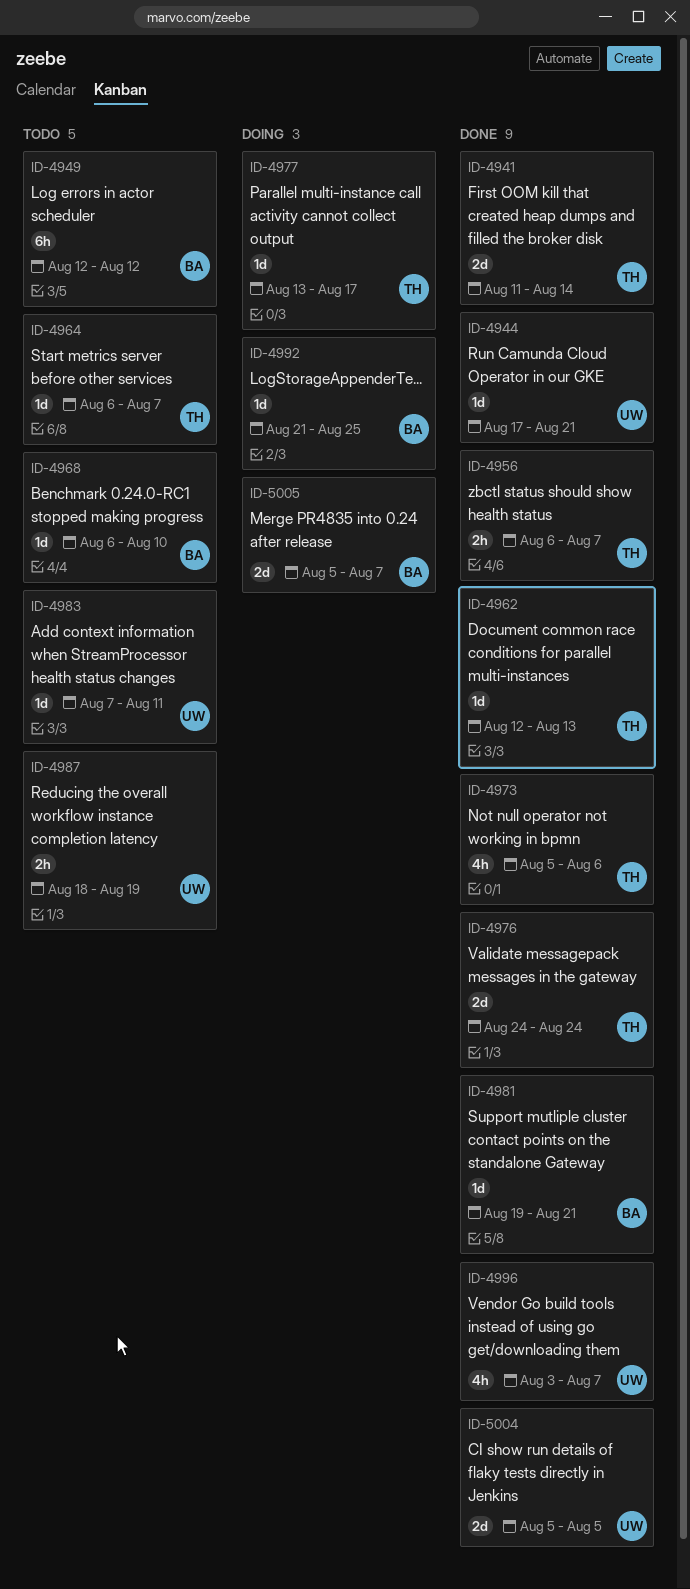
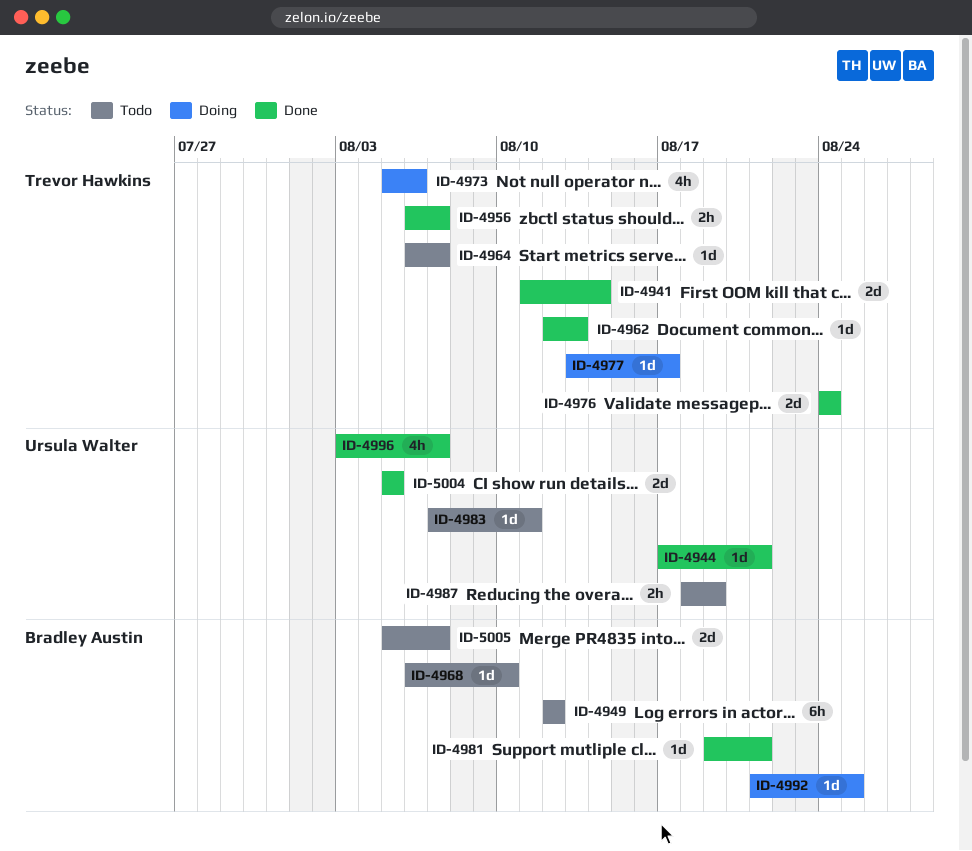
ID-4973, status: Done -> Doing
ID-5005, status: Doing -> Todo

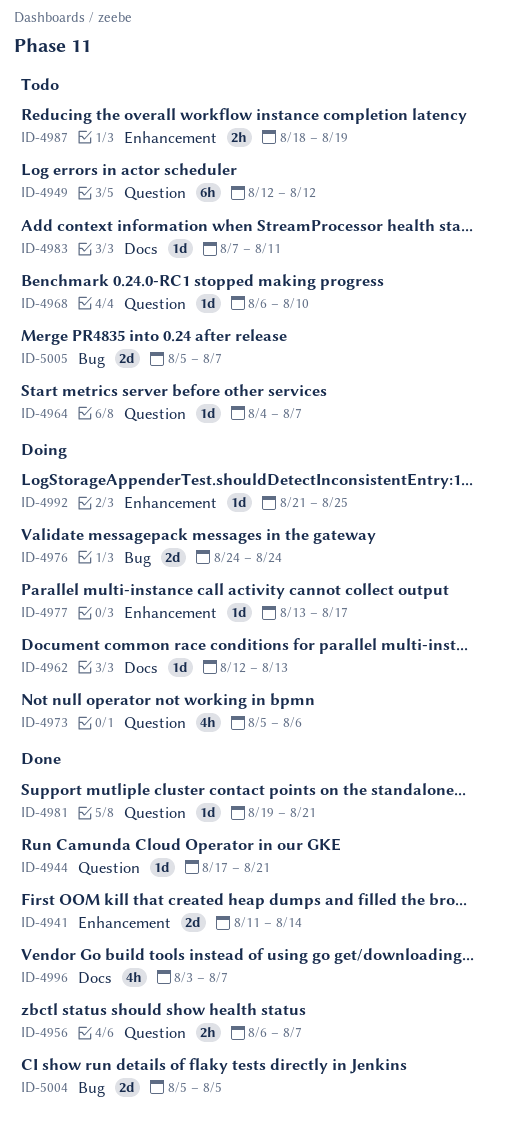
ID-4962, status: Done -> Doing
ID-4964, start: Aug 6 -> Aug 4
ID-4976, status: Done -> Doing

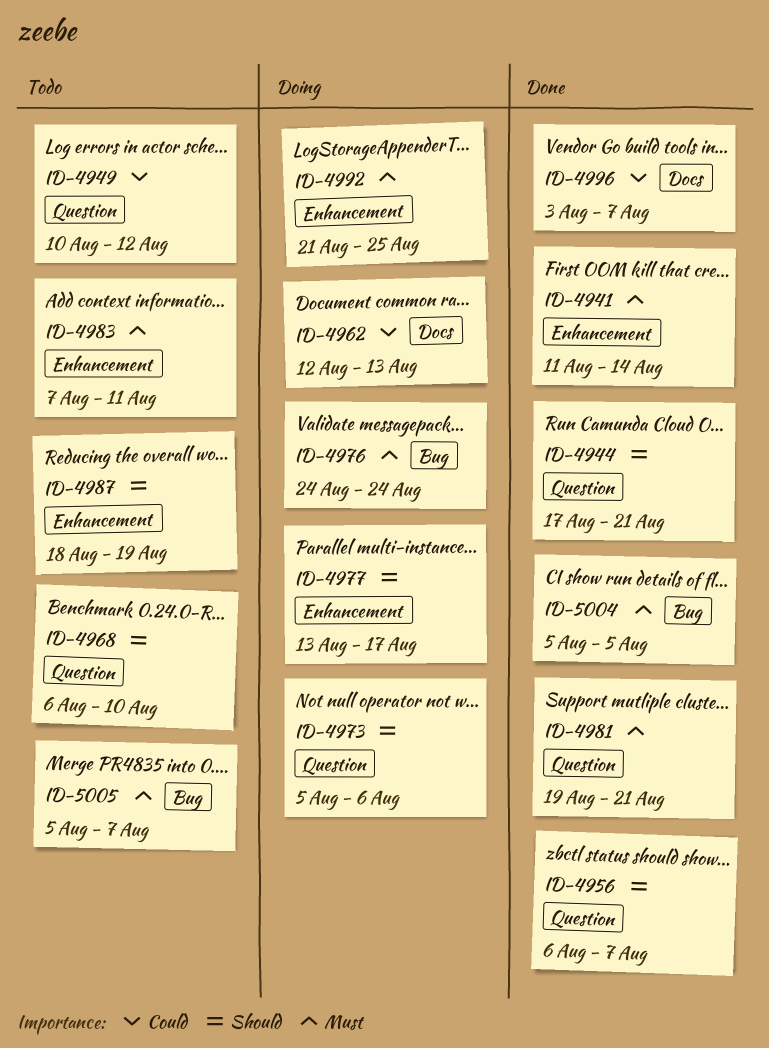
ID-4949, start: Aug 12 -> Aug 10
ID-4964: present -> none
ID-4983, label: Docs -> Enhancement

